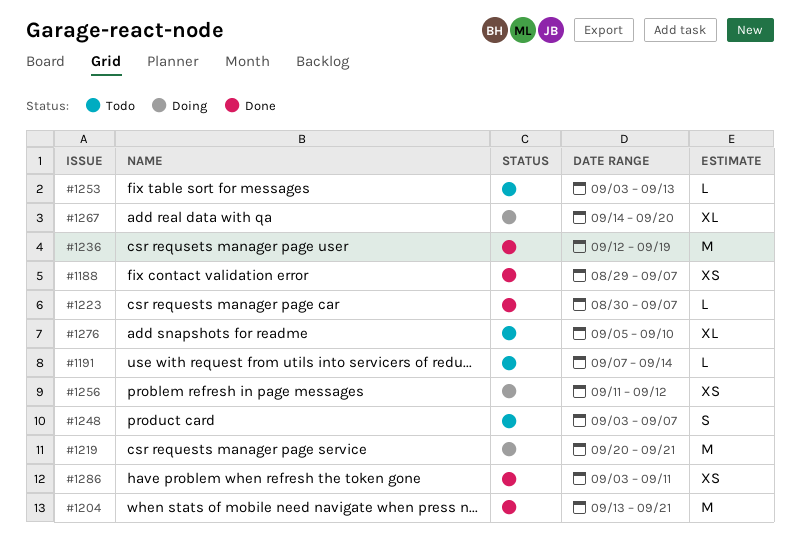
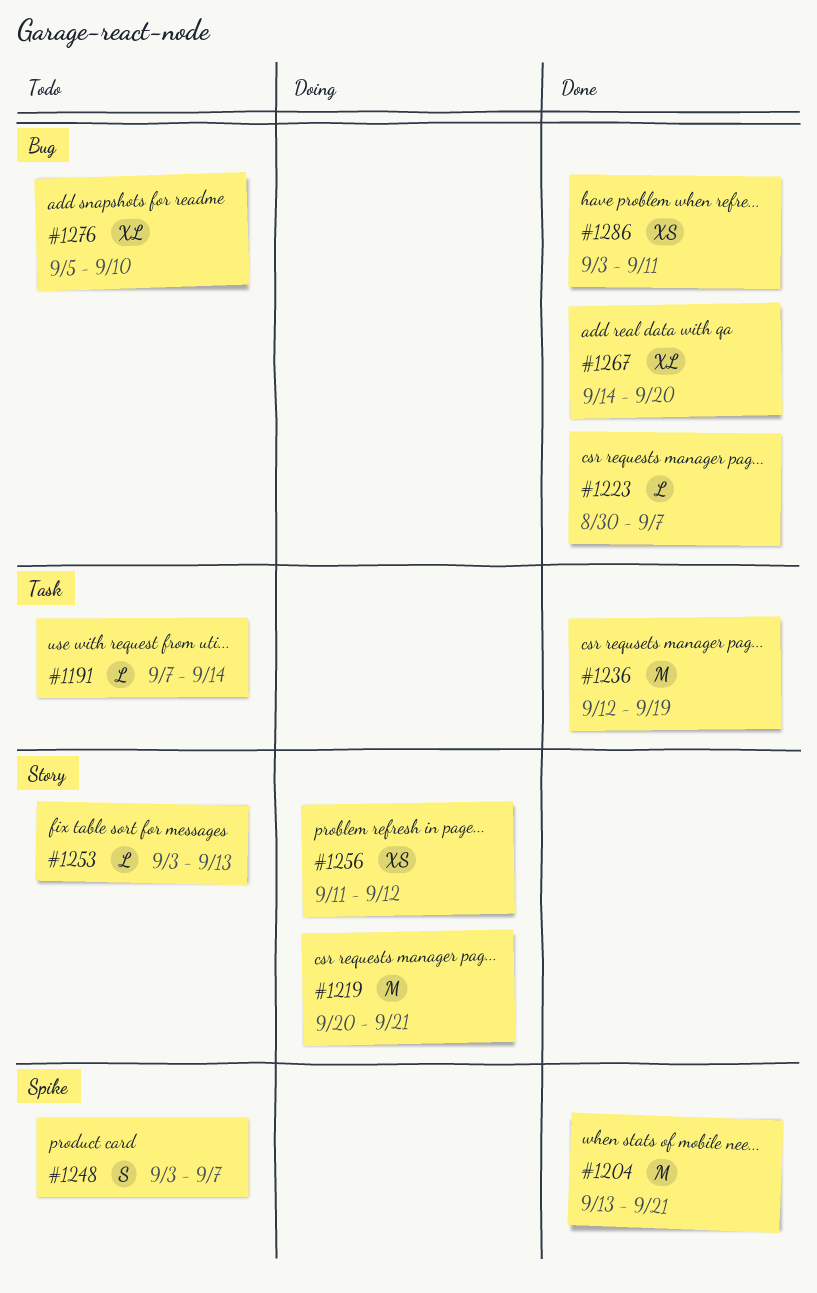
#1188: present -> none
#1267, status: Doing -> Done

